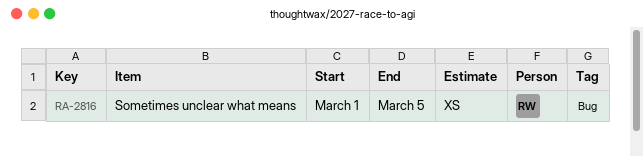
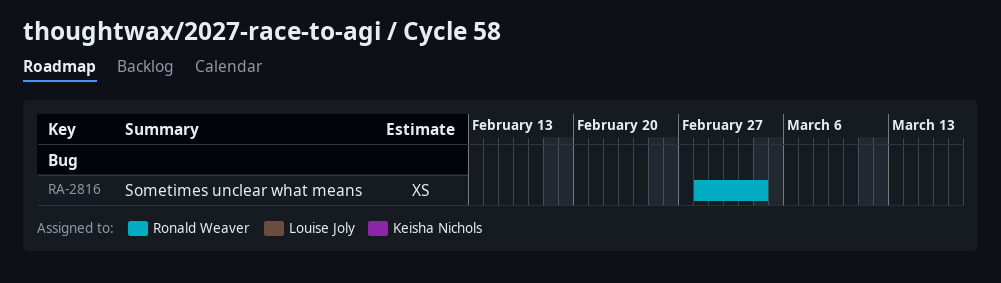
RA-2816, start: Mar 1 -> Feb 28
RA-2816, due: Mar 5 -> Mar 4

